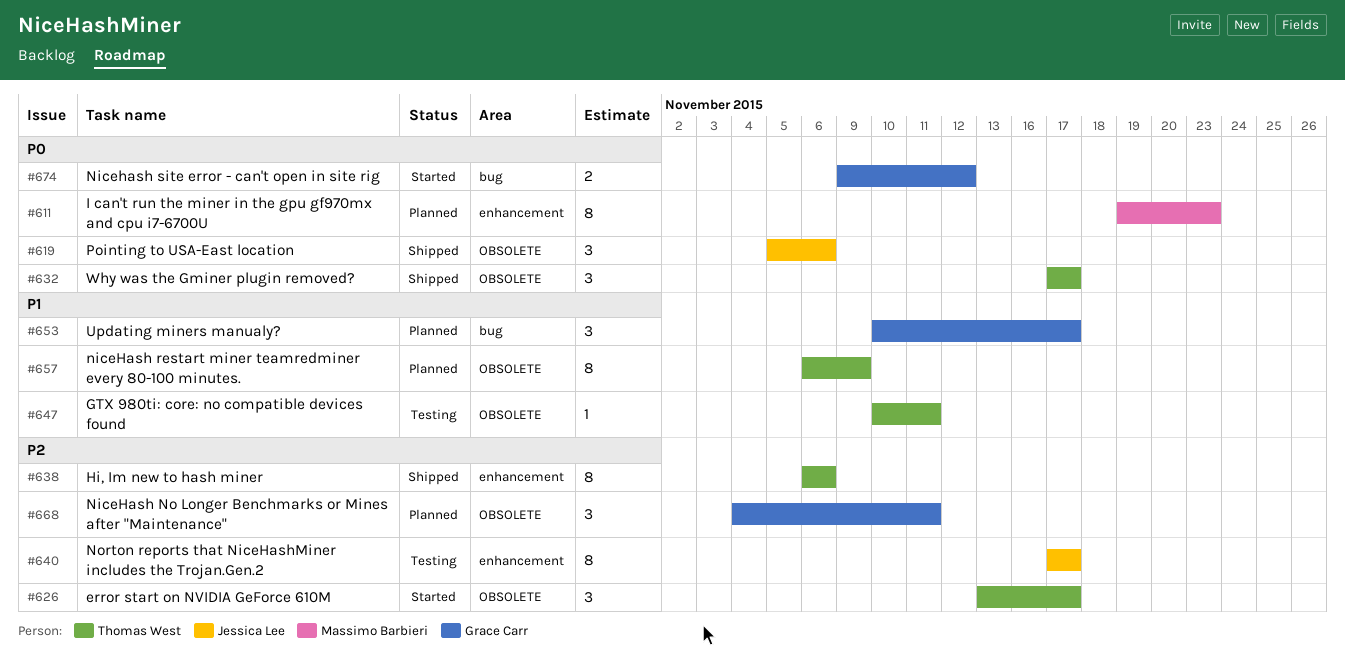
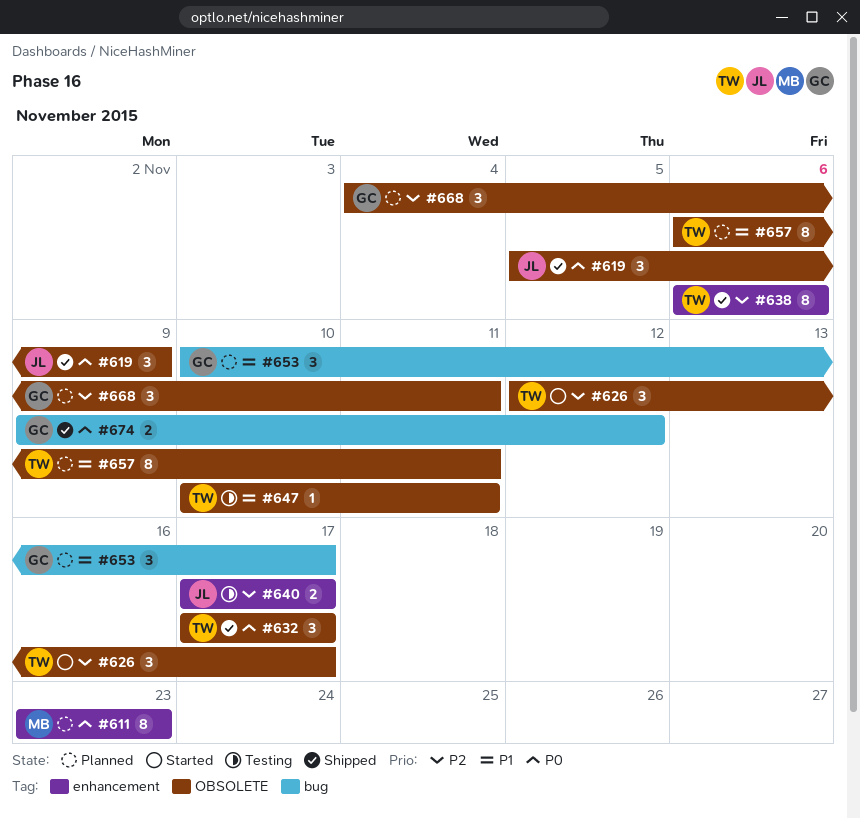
#611, start: Nov 19 -> Nov 23
#619, due: Nov 6 -> Nov 9
#626, start: Nov 13 -> Nov 12
#640, estimate: 8 -> 2
#657, due: Nov 9 -> Nov 11
#674, status: Started -> Shipped

